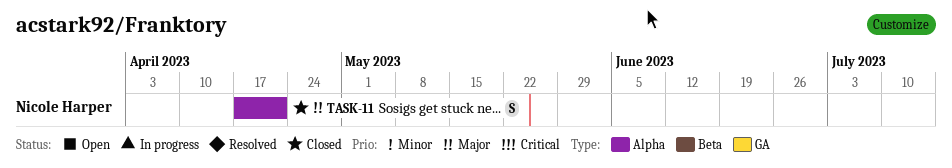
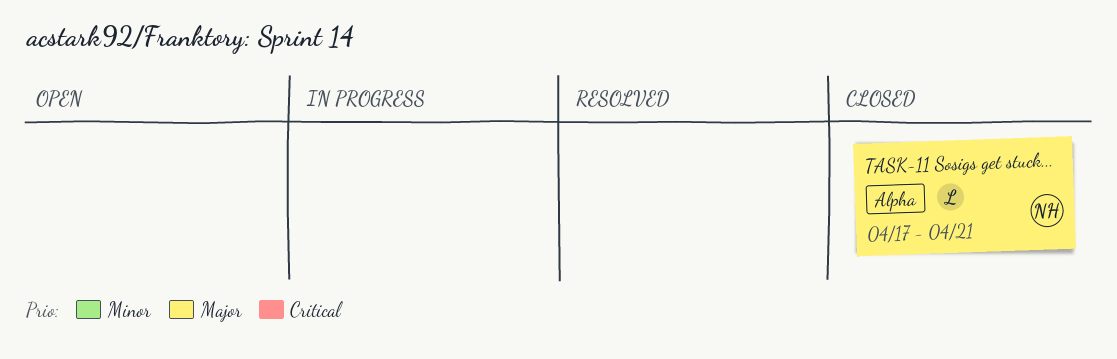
TASK-11, estimate: S -> L

